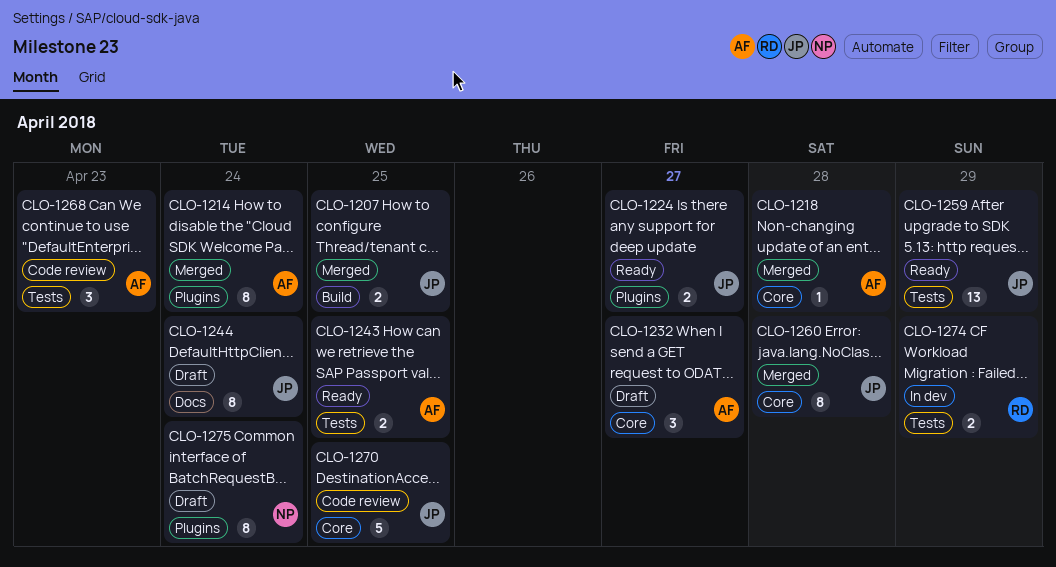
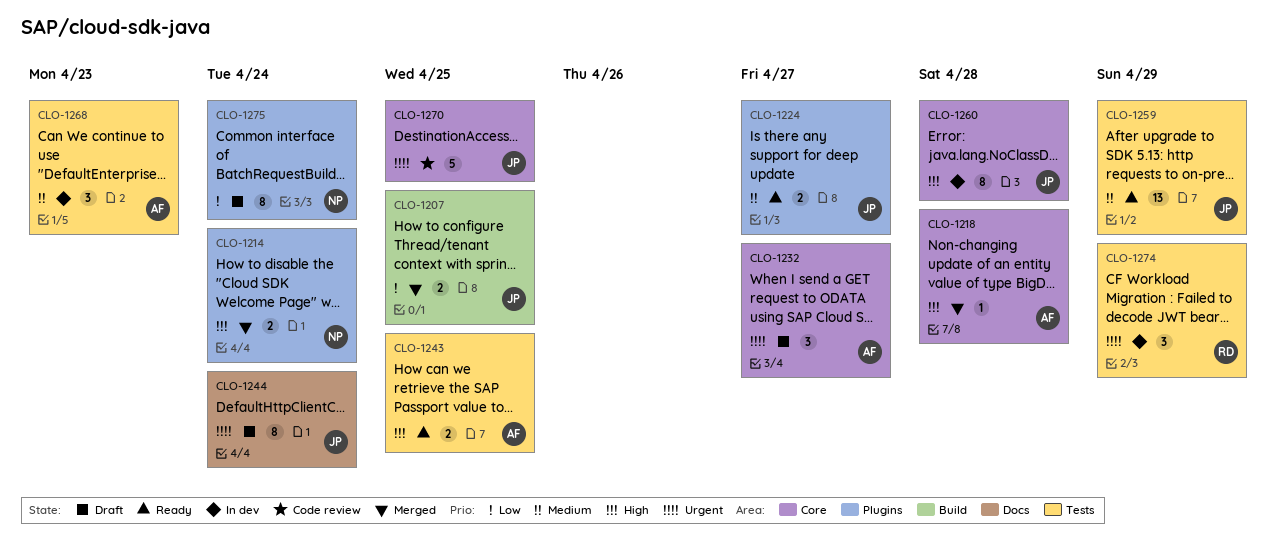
CLO-1214, owner: AF -> NP
CLO-1214, estimate: 8 -> 2
CLO-1260, status: Merged -> In dev
CLO-1268, status: Code review -> In dev
CLO-1274, estimate: 2 -> 3

